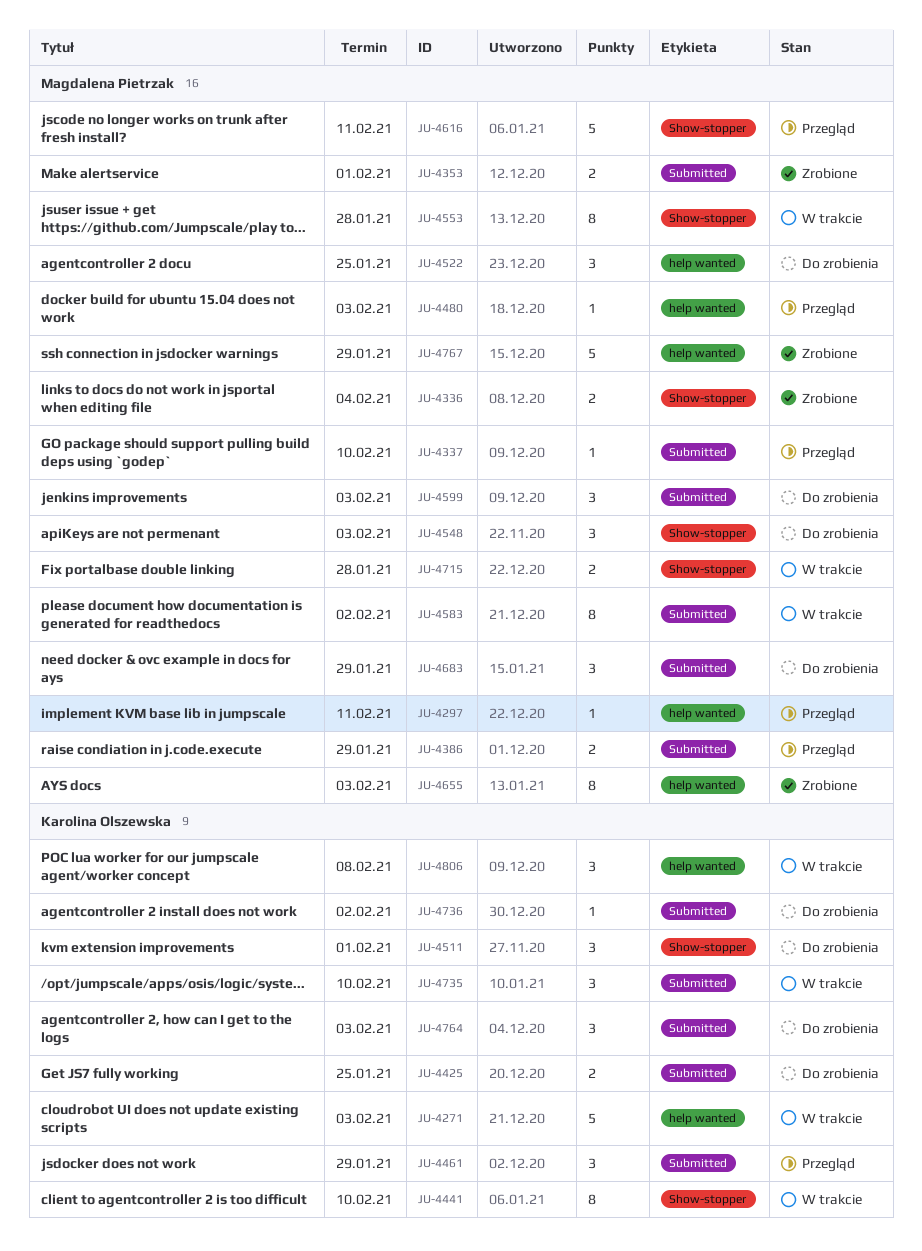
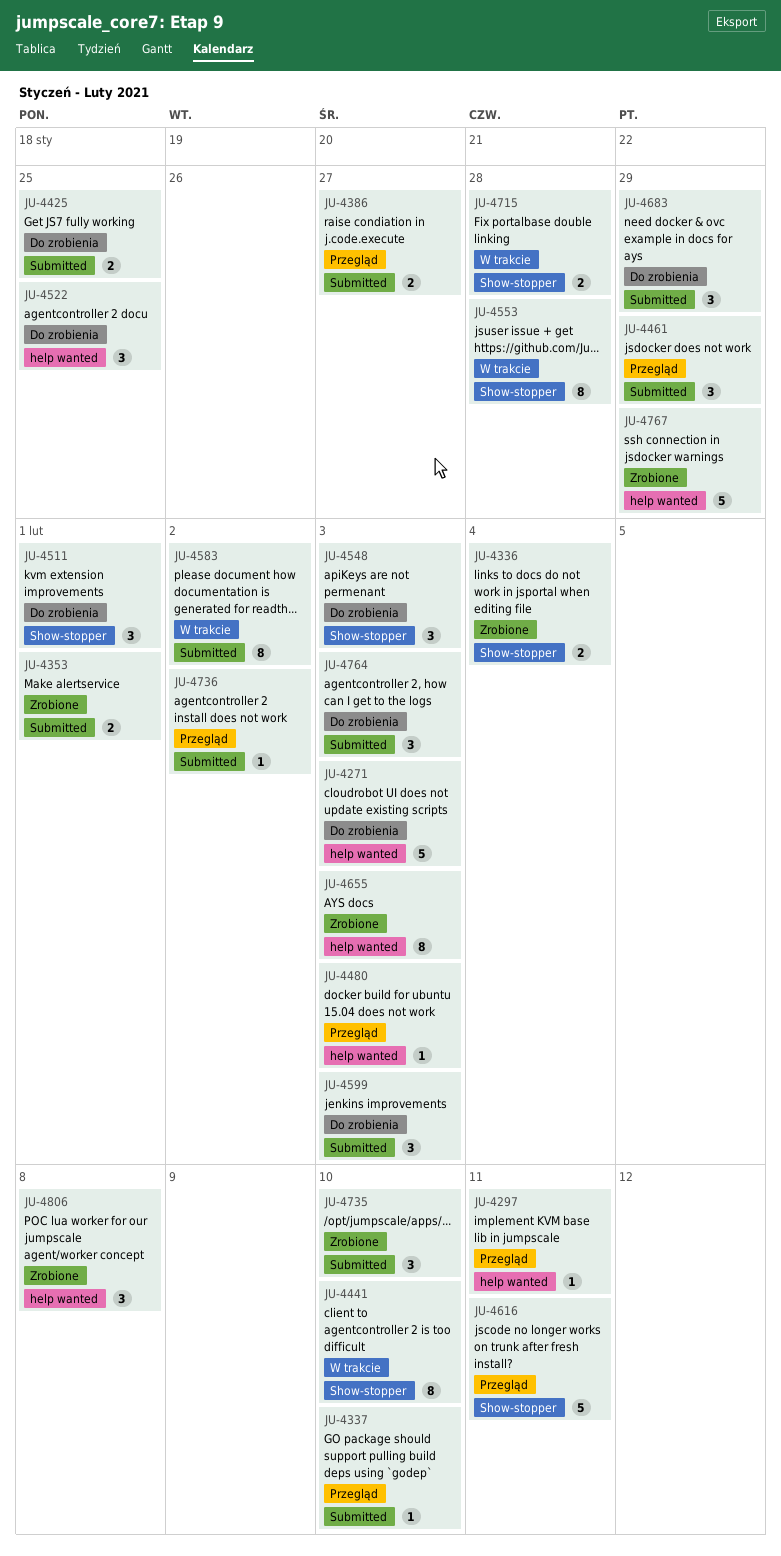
JU-4271, status: W trakcie -> Do zrobienia
JU-4386, due: Jan 29 -> Jan 27
JU-4735, status: W trakcie -> Zrobione
JU-4736, status: Do zrobienia -> Przegląd
JU-4806, status: W trakcie -> Zrobione

